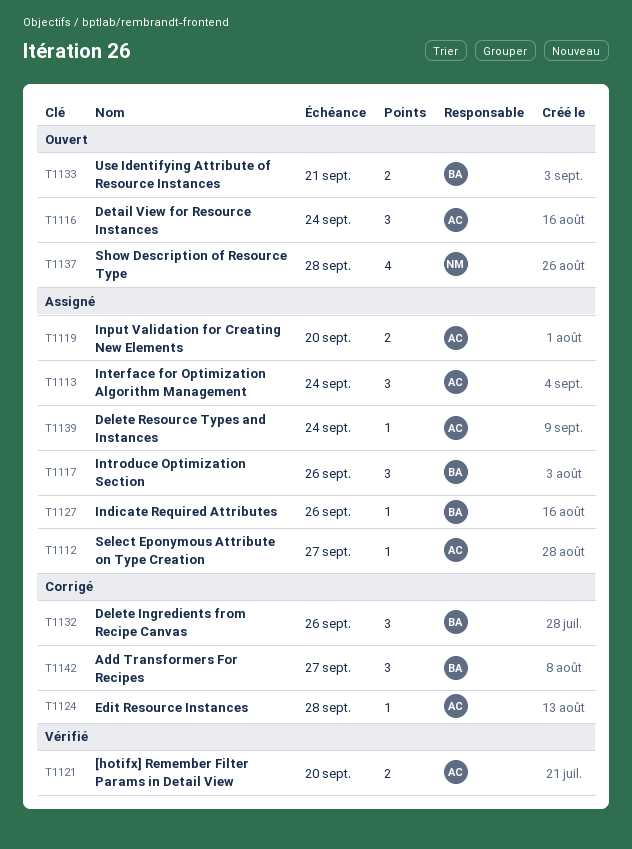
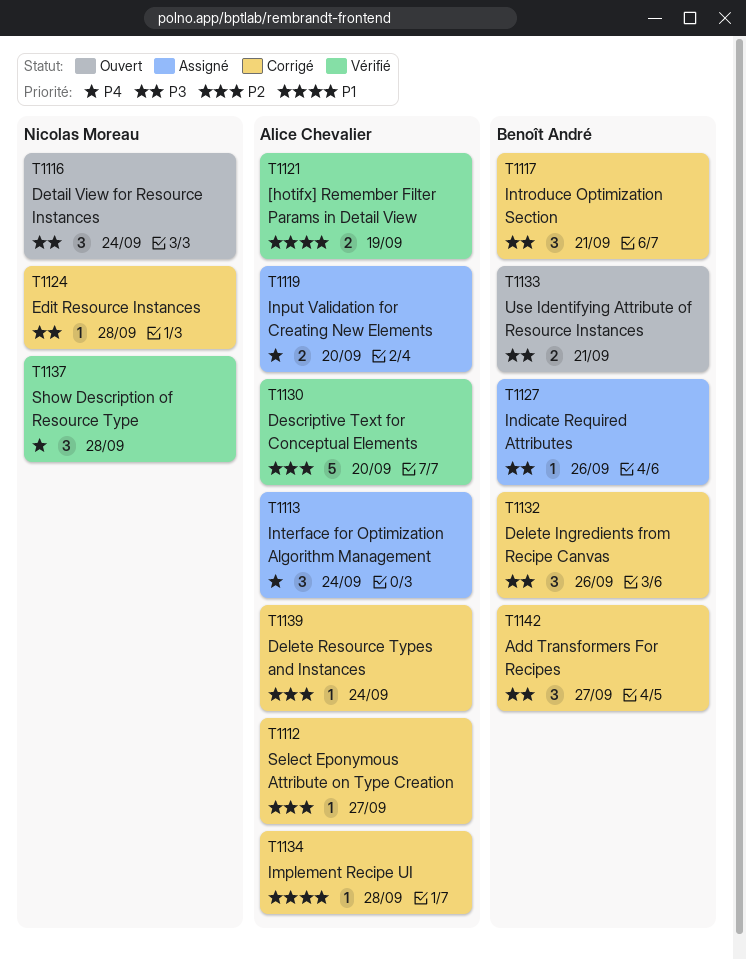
T1112, status: Assigné -> Corrigé
T1116, owner: Alice Chevalier -> Nicolas Moreau
T1117, status: Assigné -> Corrigé
T1117, due: Sep 26 -> Sep 21
T1121, due: Sep 20 -> Sep 19
T1124, owner: Alice Chevalier -> Nicolas Moreau
T1130: none -> present
T1134: none -> present
T1137, status: Ouvert -> Vérifié
T1137, estimate: 4 -> 3
T1139, status: Assigné -> Corrigé

